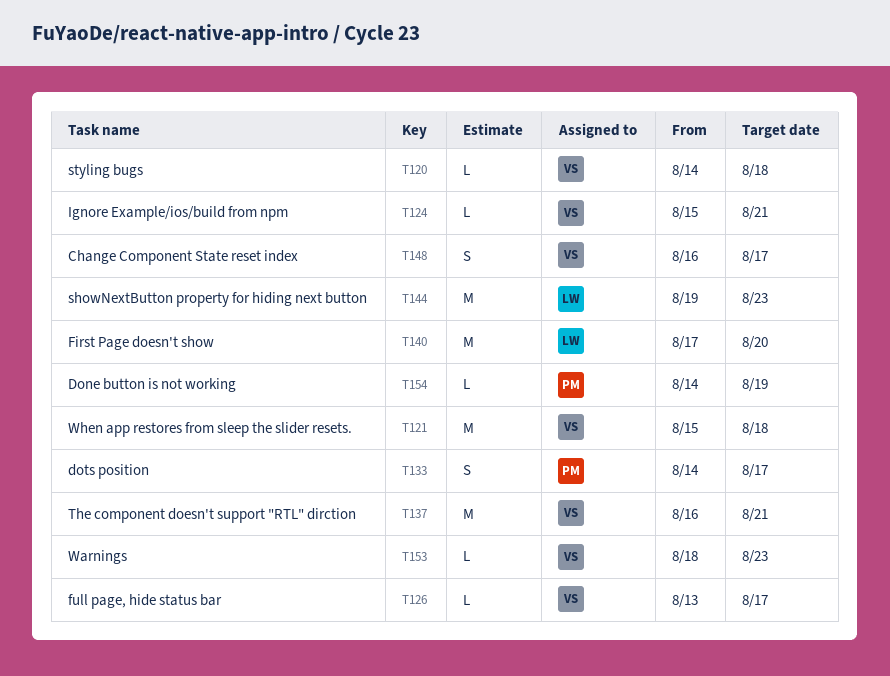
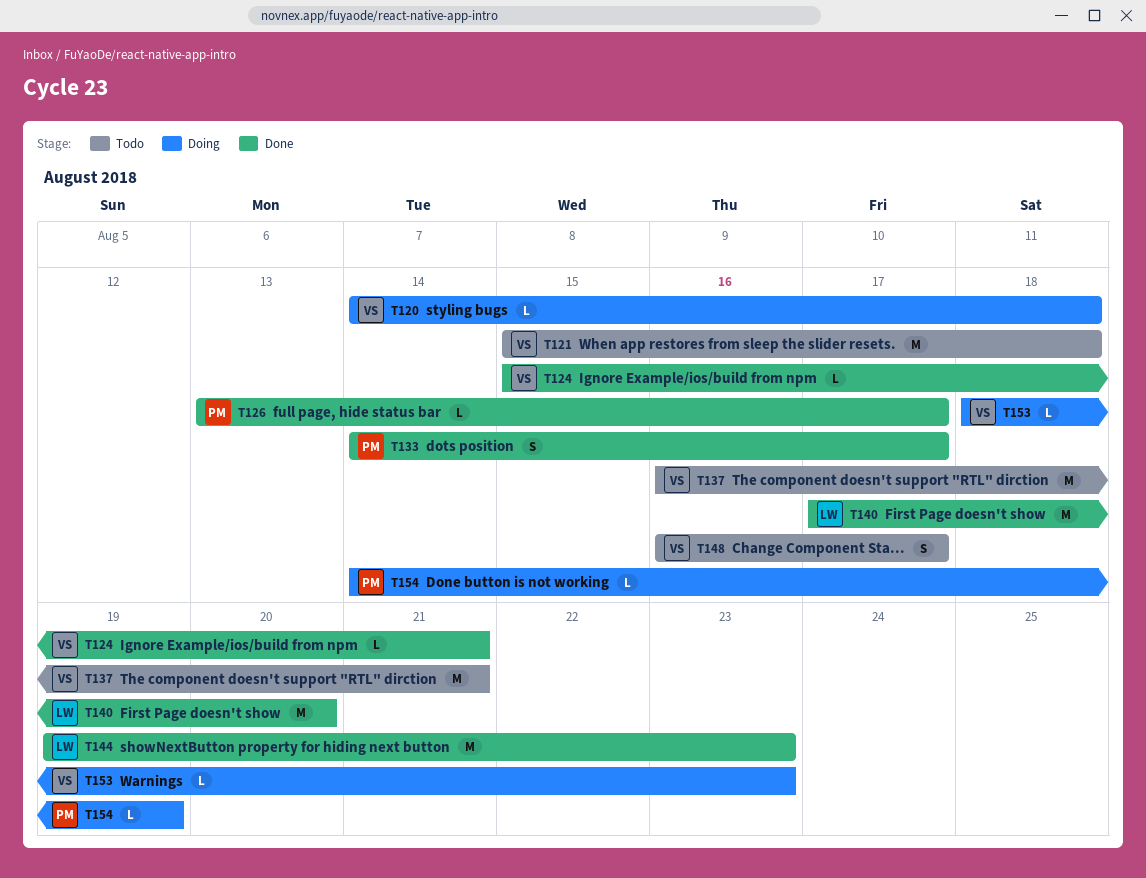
T126, owner: VS -> PM

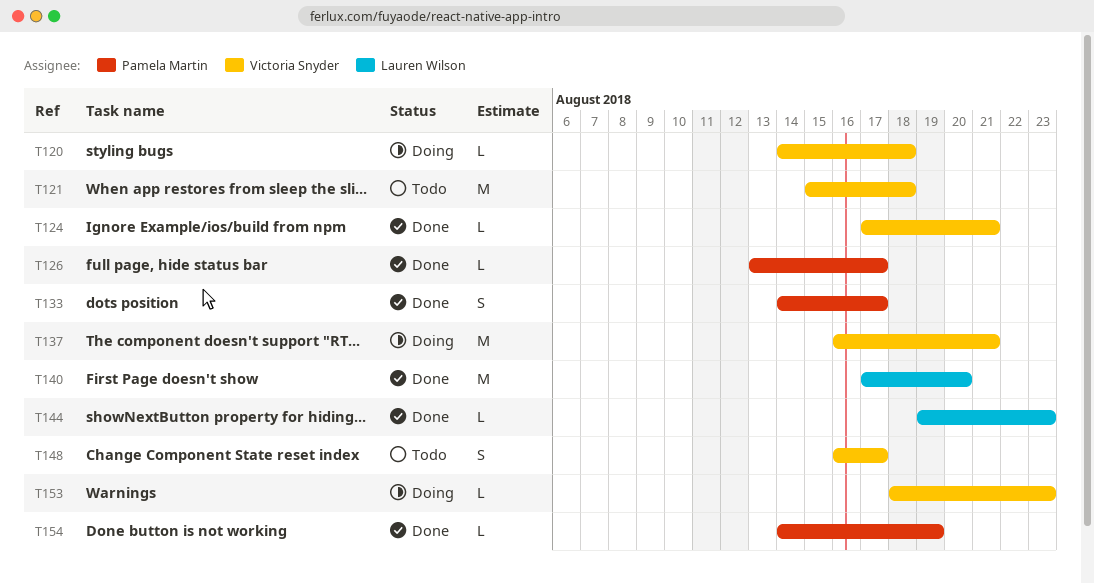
T124, start: Aug 15 -> Aug 17
T137, status: Todo -> Doing
T144, estimate: M -> L
T154, status: Doing -> Done

